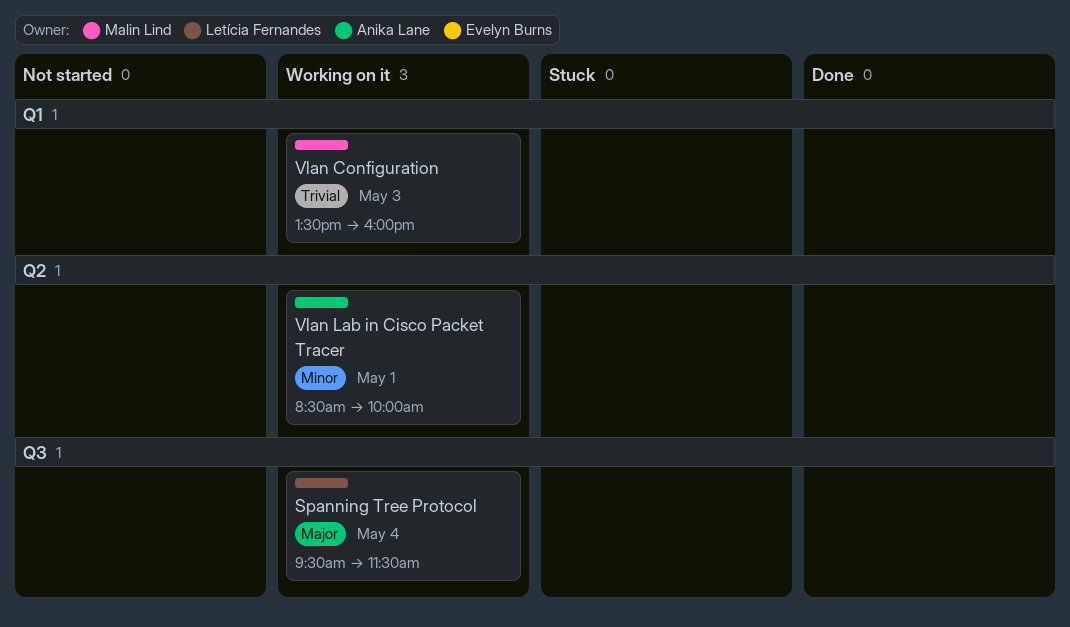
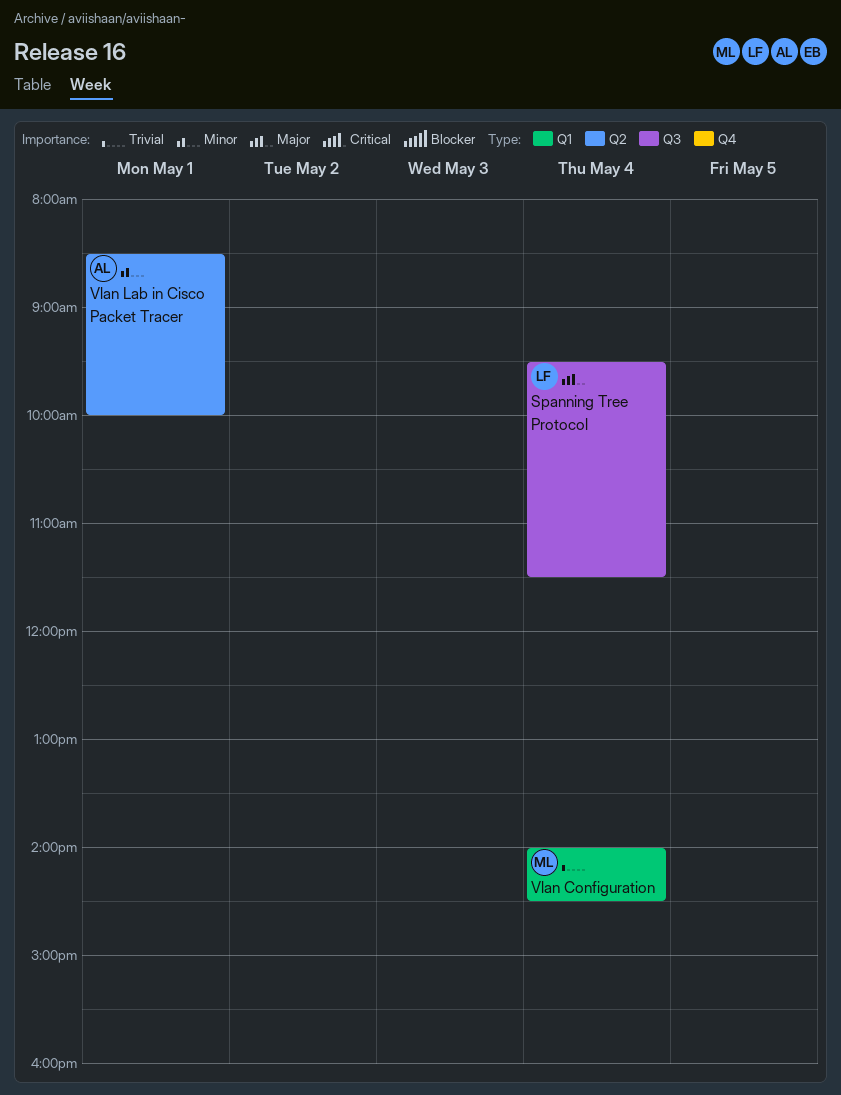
Vlan Configuration, day: May 3 -> May 4
Vlan Configuration, begins: 13:30 -> 14:00
Vlan Configuration, ends: 16:00 -> 14:30

